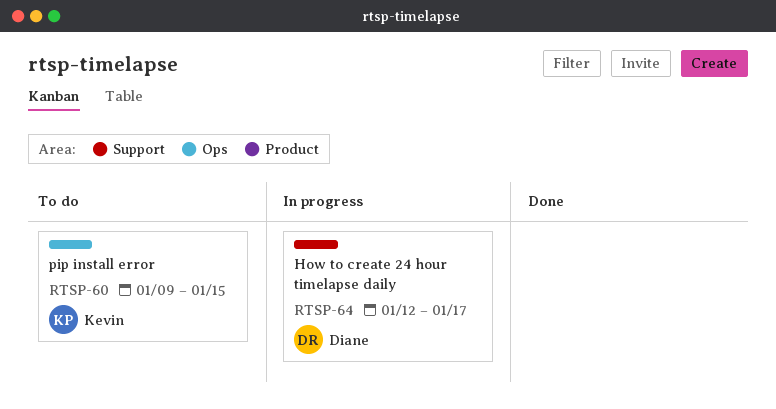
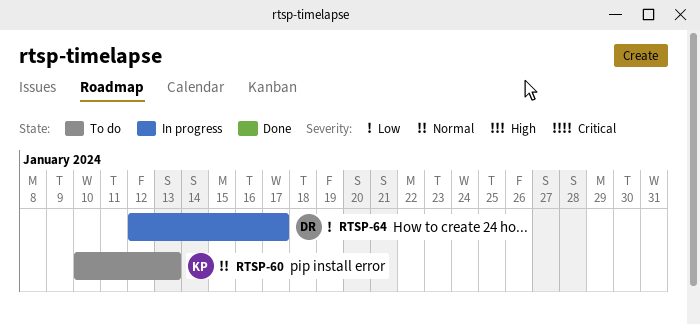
RTSP-60, start: Jan 9 -> Jan 10
RTSP-60, due: Jan 15 -> Jan 13

